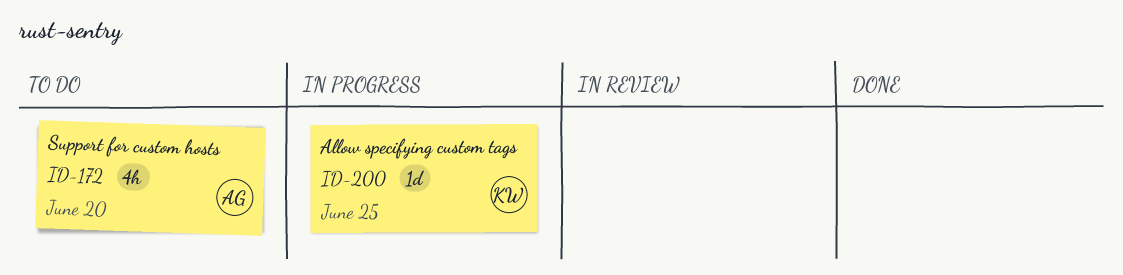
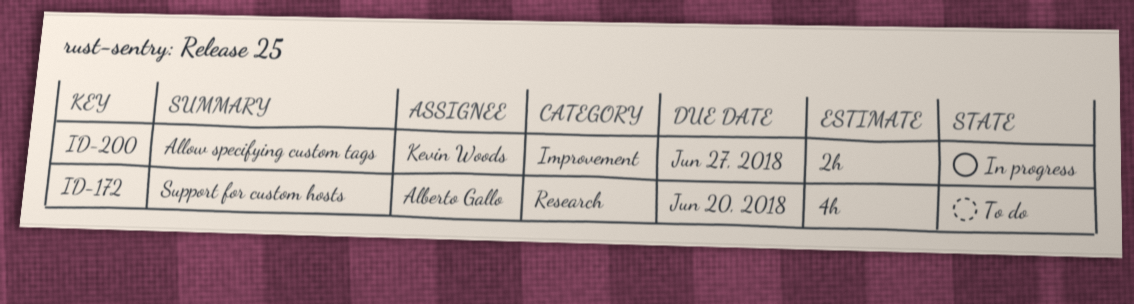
ID-200, estimate: 1d -> 2h
ID-200, due: Jun 25 -> Jun 27

